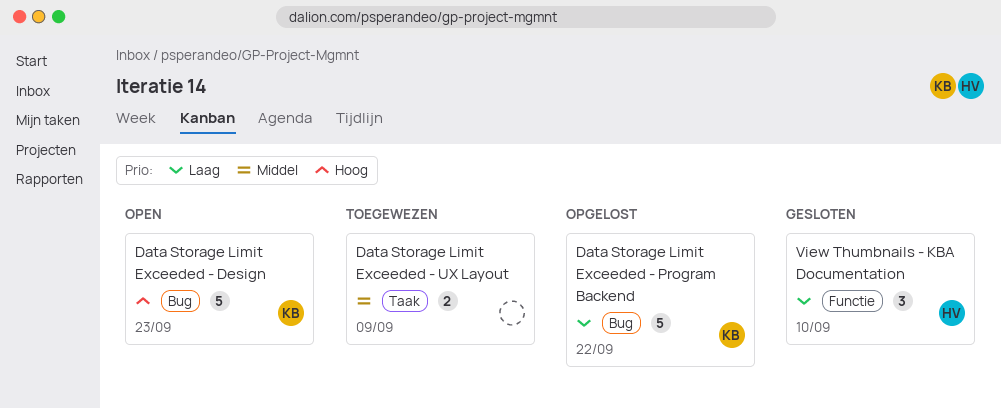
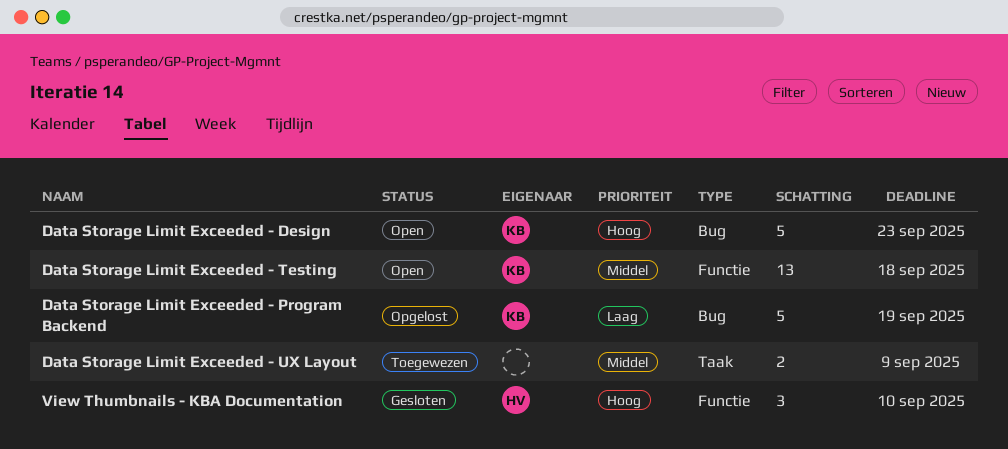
Data Storage Limit Exceeded - Program Backend, due: Sep 22 -> Sep 19
Data Storage Limit Exceeded - Testing: none -> present
View Thumbnails - KBA Documentation, priority: Laag -> Hoog

